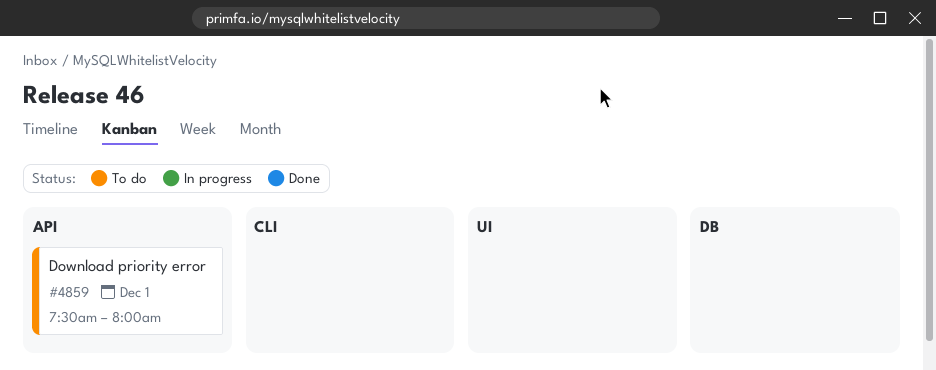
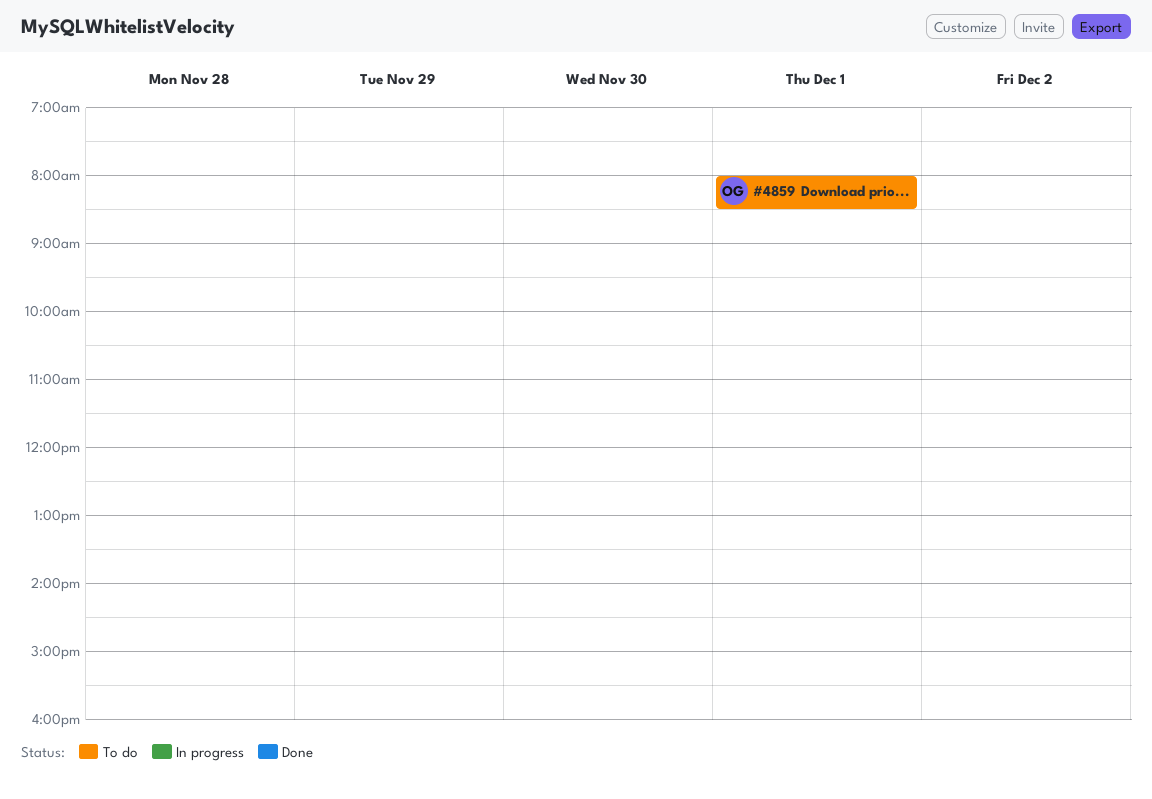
#4859, begins: 07:30 -> 08:00
#4859, ends: 08:00 -> 08:30

